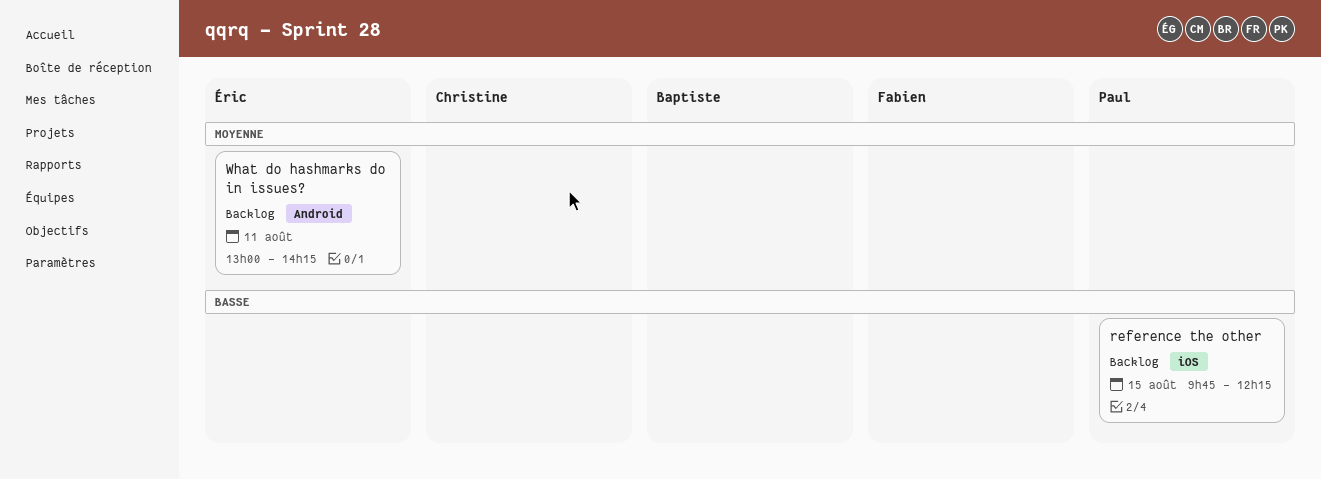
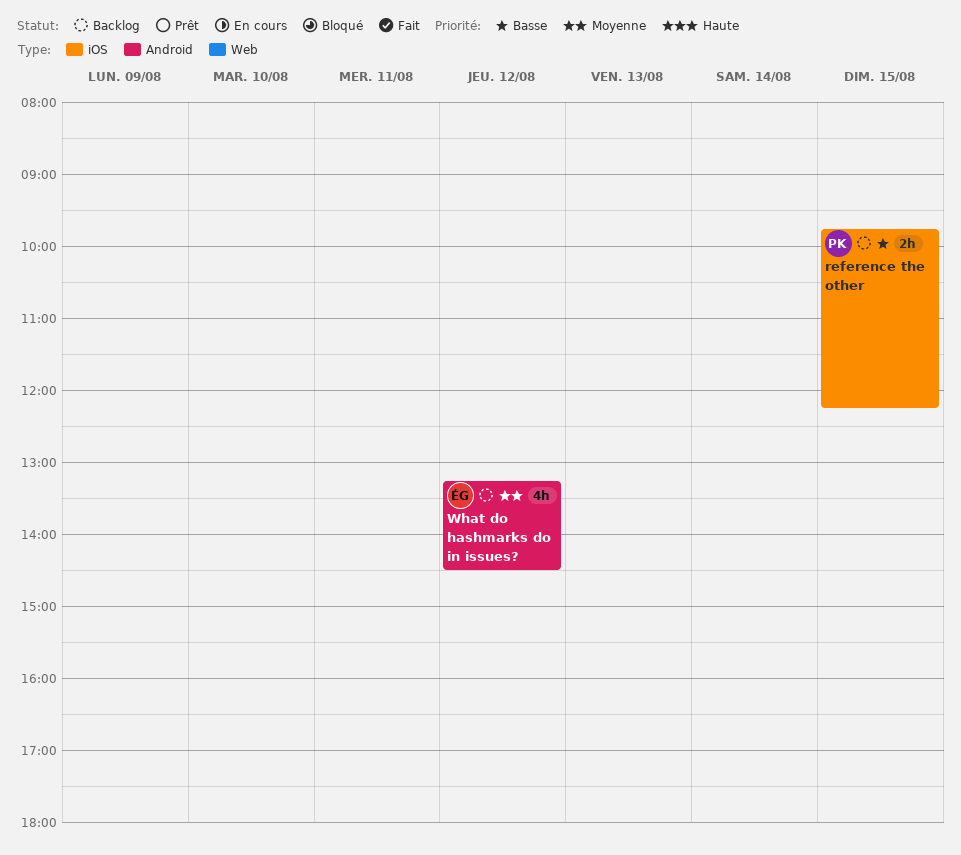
What do hashmarks do in issues?, day: Aug 11 -> Aug 12
What do hashmarks do in issues?, begins: 13:00 -> 13:15
What do hashmarks do in issues?, ends: 14:15 -> 14:30

